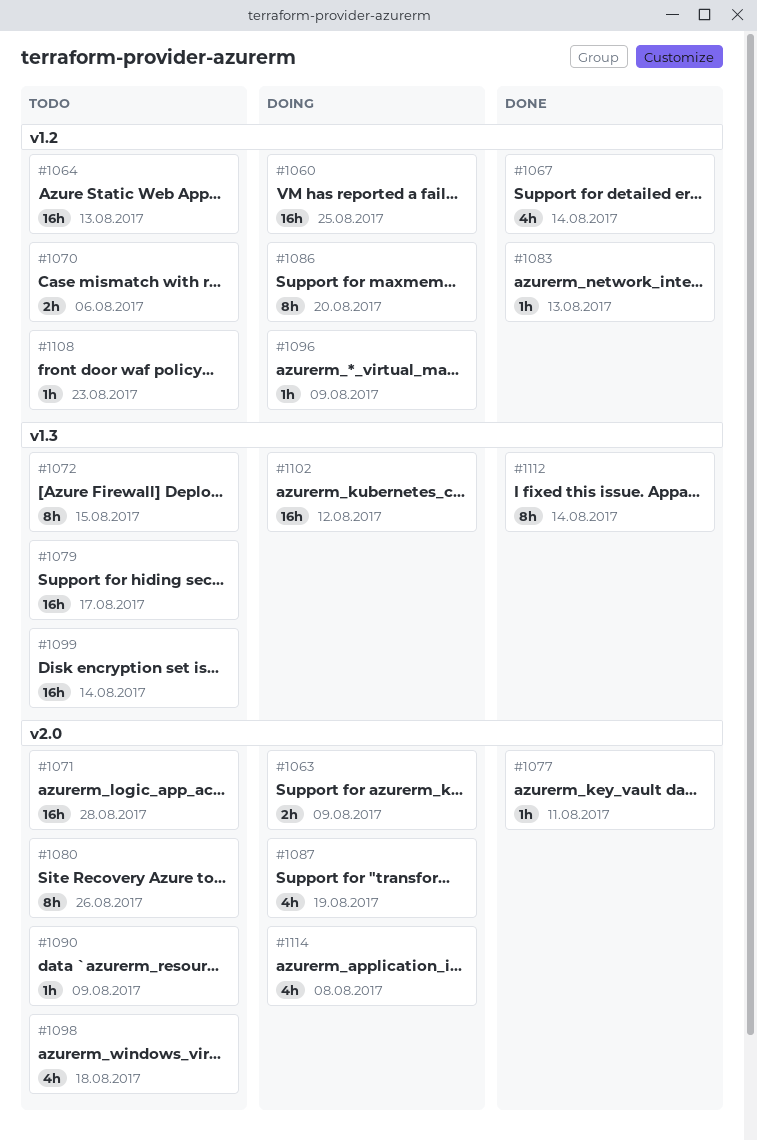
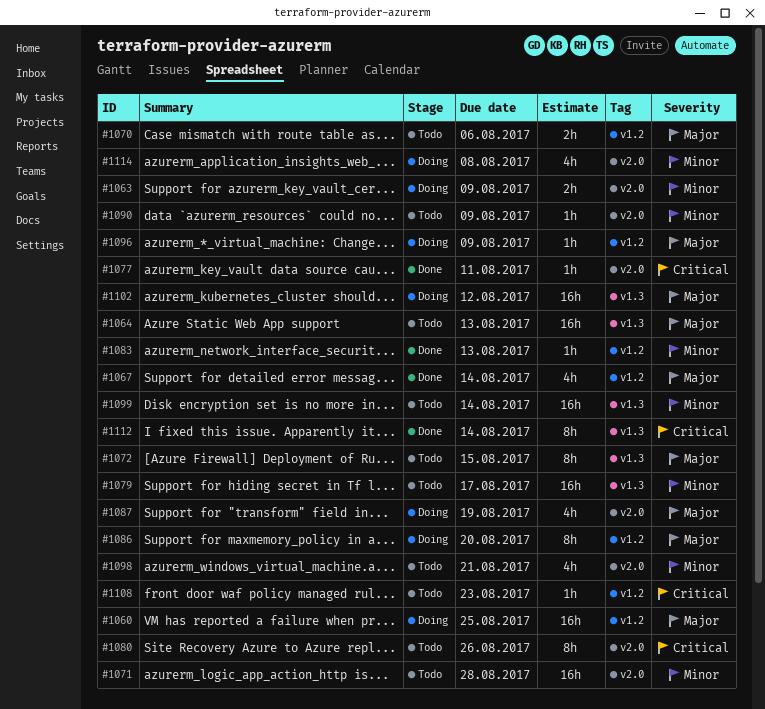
#1064, label: v1.2 -> v1.3
#1098, due: Aug 18 -> Aug 21

